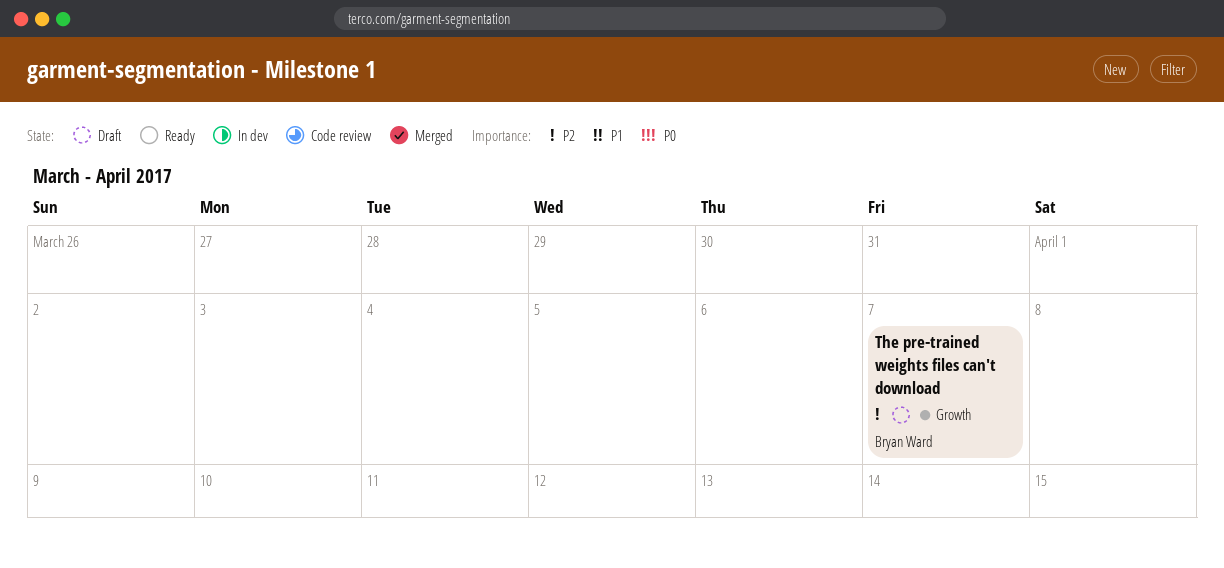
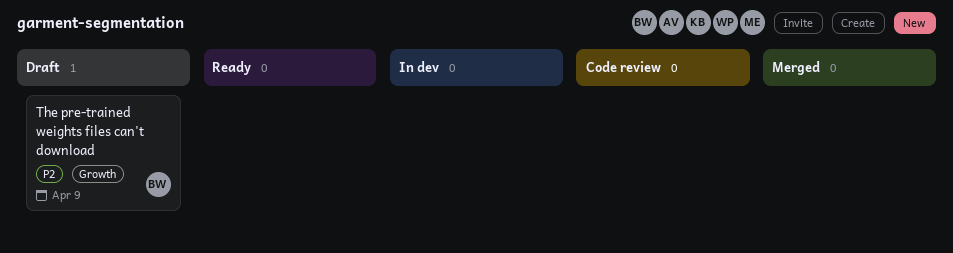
The pre-trained weights files can't download, due: Apr 7 -> Apr 9

